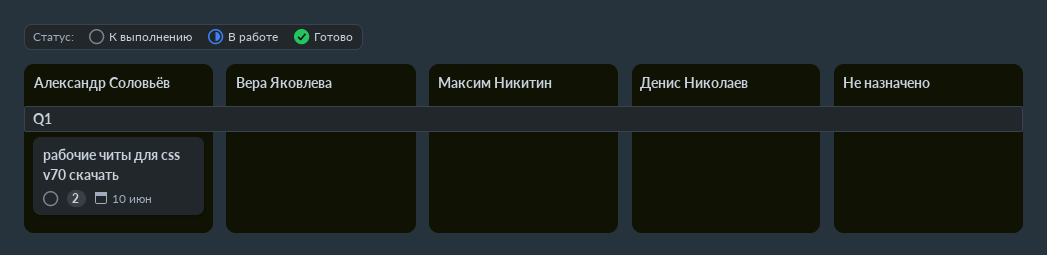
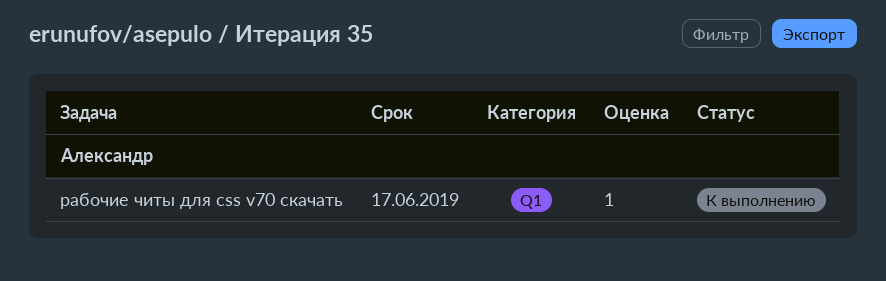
рабочие читы для css v70 скачать, estimate: 2 -> 1
рабочие читы для css v70 скачать, due: Jun 10 -> Jun 17

